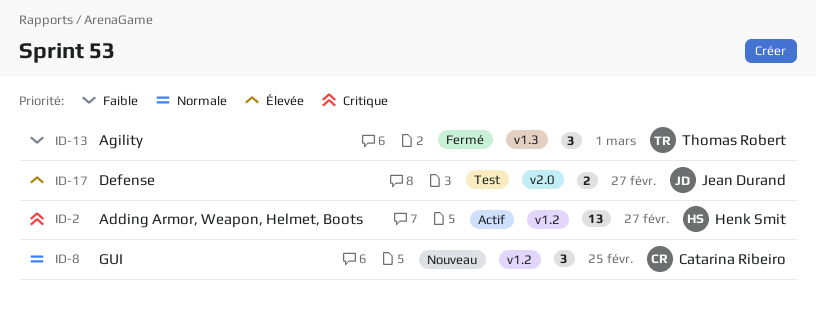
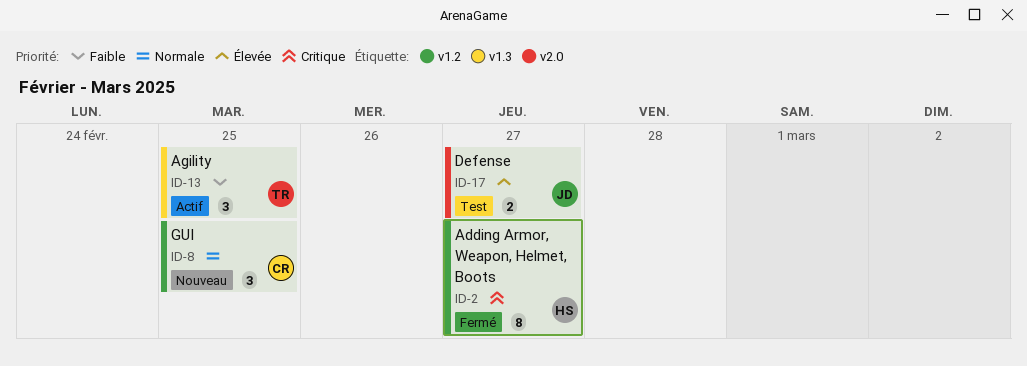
ID-2, status: Actif -> Fermé
ID-2, estimate: 13 -> 8
ID-13, status: Fermé -> Actif
ID-13, due: Mar 1 -> Feb 25

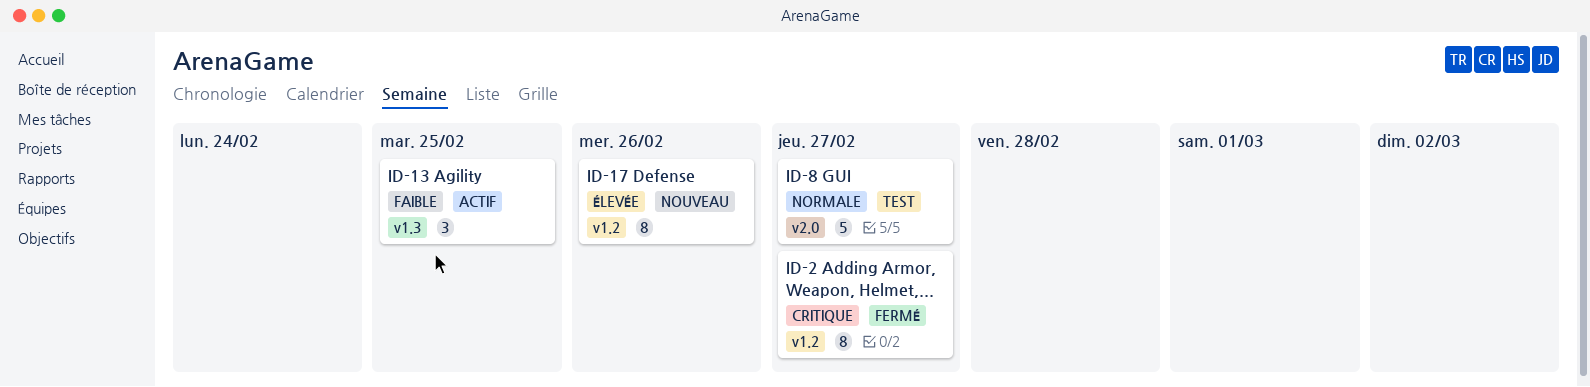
ID-8, status: Nouveau -> Test
ID-8, label: v1.2 -> v2.0
ID-8, estimate: 3 -> 5
ID-8, due: Feb 25 -> Feb 27
ID-17, status: Test -> Nouveau
ID-17, label: v2.0 -> v1.2
ID-17, estimate: 2 -> 8
ID-17, due: Feb 27 -> Feb 26

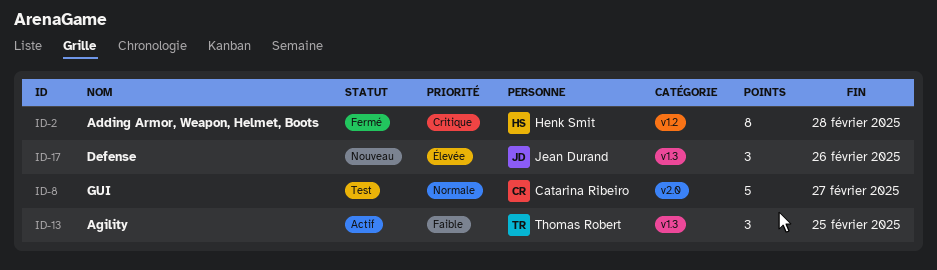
ID-2, due: Feb 27 -> Feb 28
ID-17, label: v1.2 -> v1.3
ID-17, estimate: 8 -> 3

